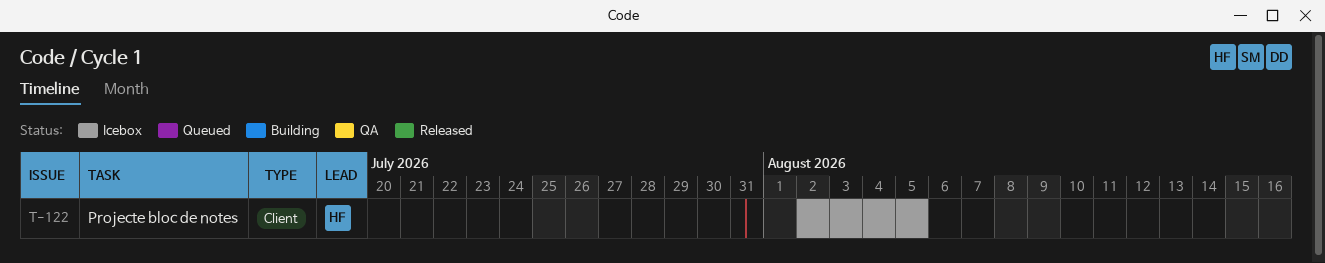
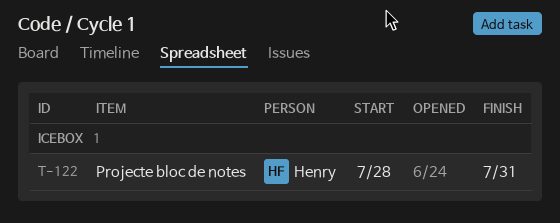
T-122, start: Aug 2 -> Jul 28
T-122, due: Aug 5 -> Jul 31

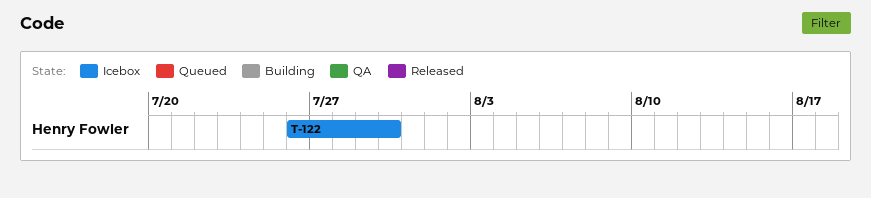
T-122, start: Jul 28 -> Jul 26
T-122, due: Jul 31 -> Jul 30

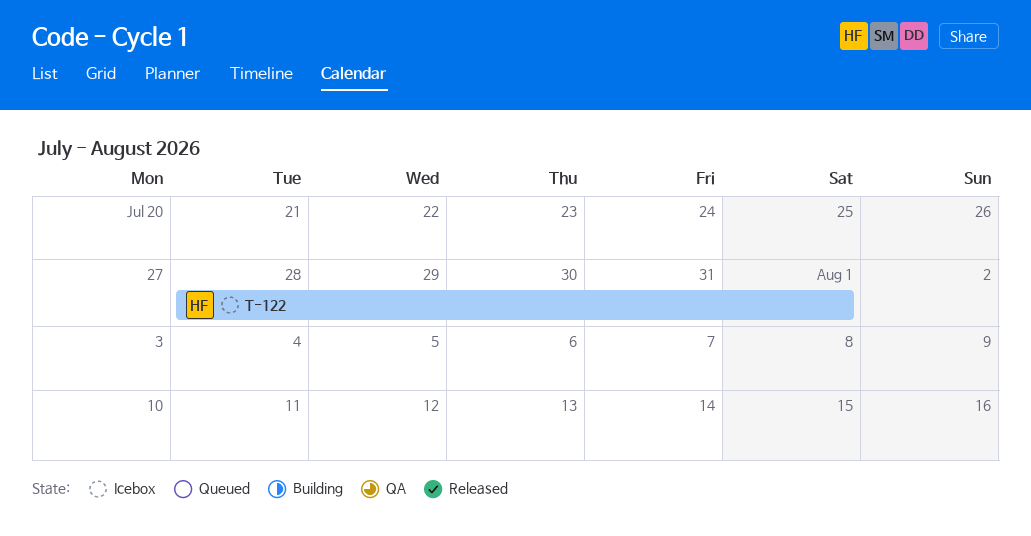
T-122, start: Jul 26 -> Jul 28
T-122, due: Jul 30 -> Aug 1

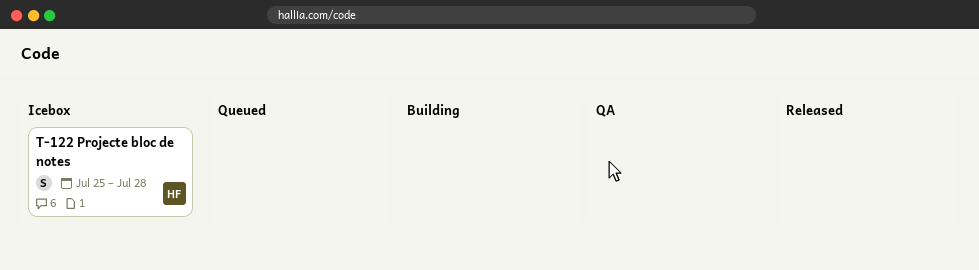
T-122, start: Jul 28 -> Jul 25
T-122, due: Aug 1 -> Jul 28

